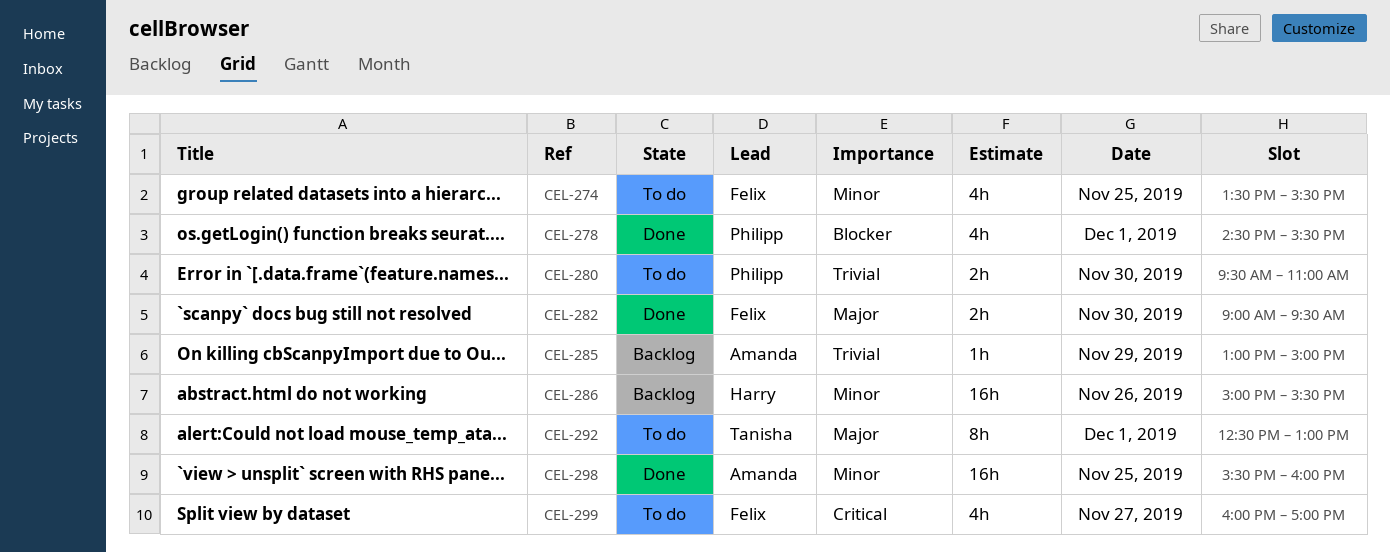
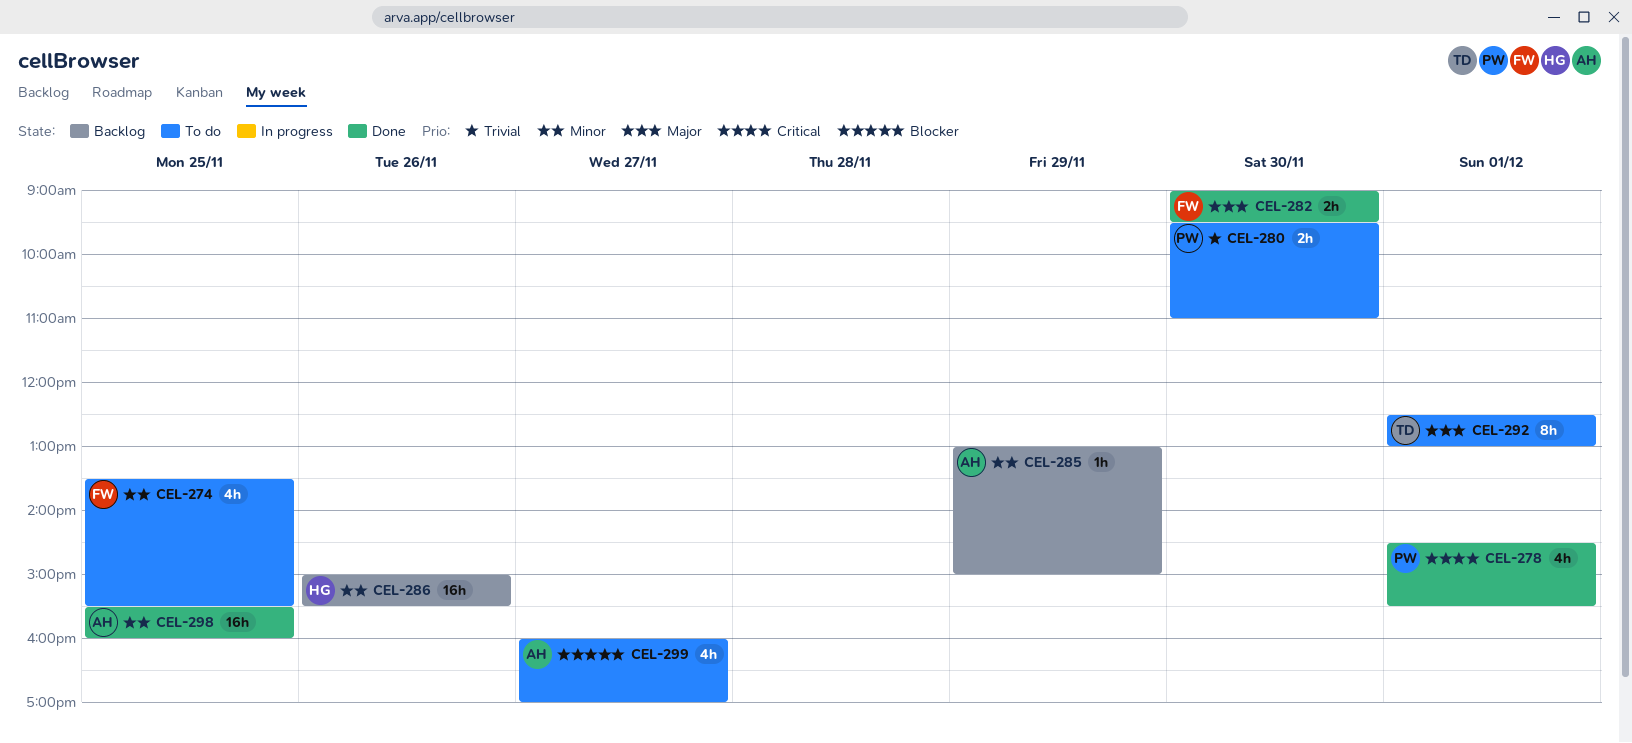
CEL-278, priority: Blocker -> Critical
CEL-285, priority: Trivial -> Minor
CEL-299, owner: Felix -> Amanda
CEL-299, priority: Critical -> Blocker

